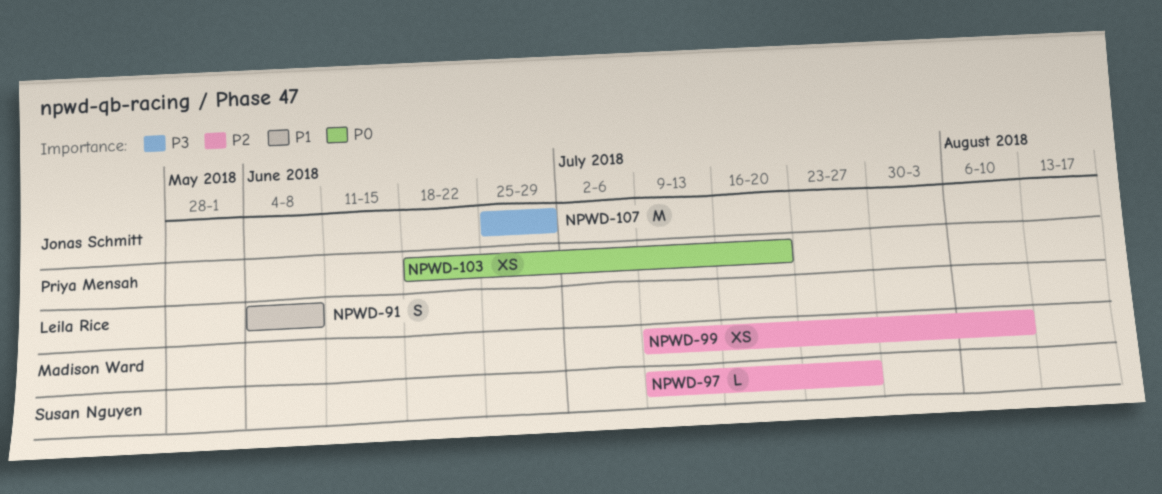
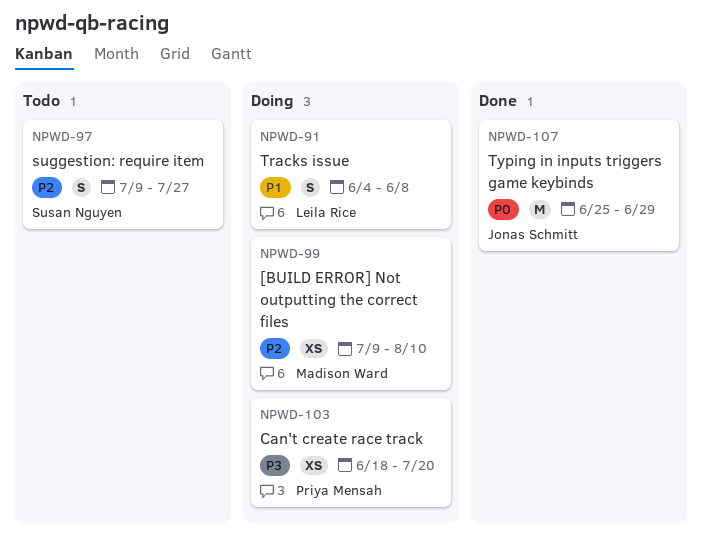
NPWD-97, estimate: L -> S
NPWD-103, priority: P0 -> P3
NPWD-107, priority: P3 -> P0

